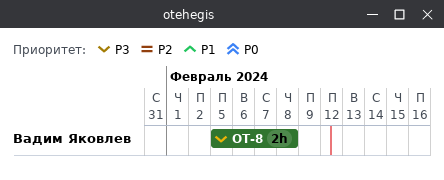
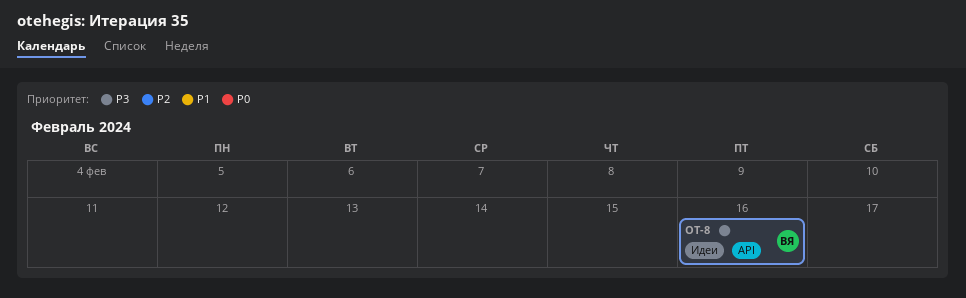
OT-8, due: Feb 8 -> Feb 16

